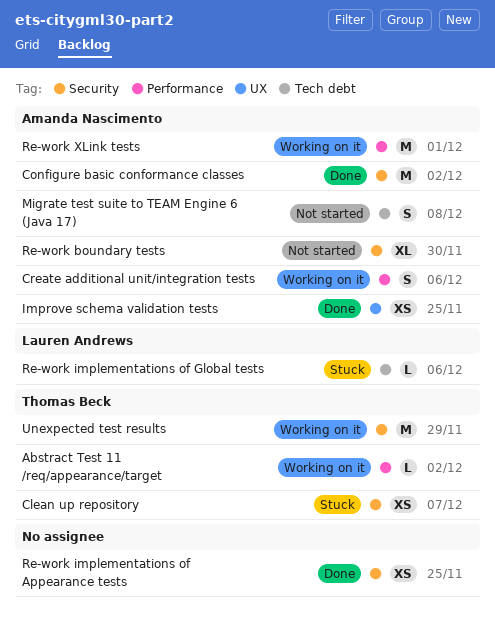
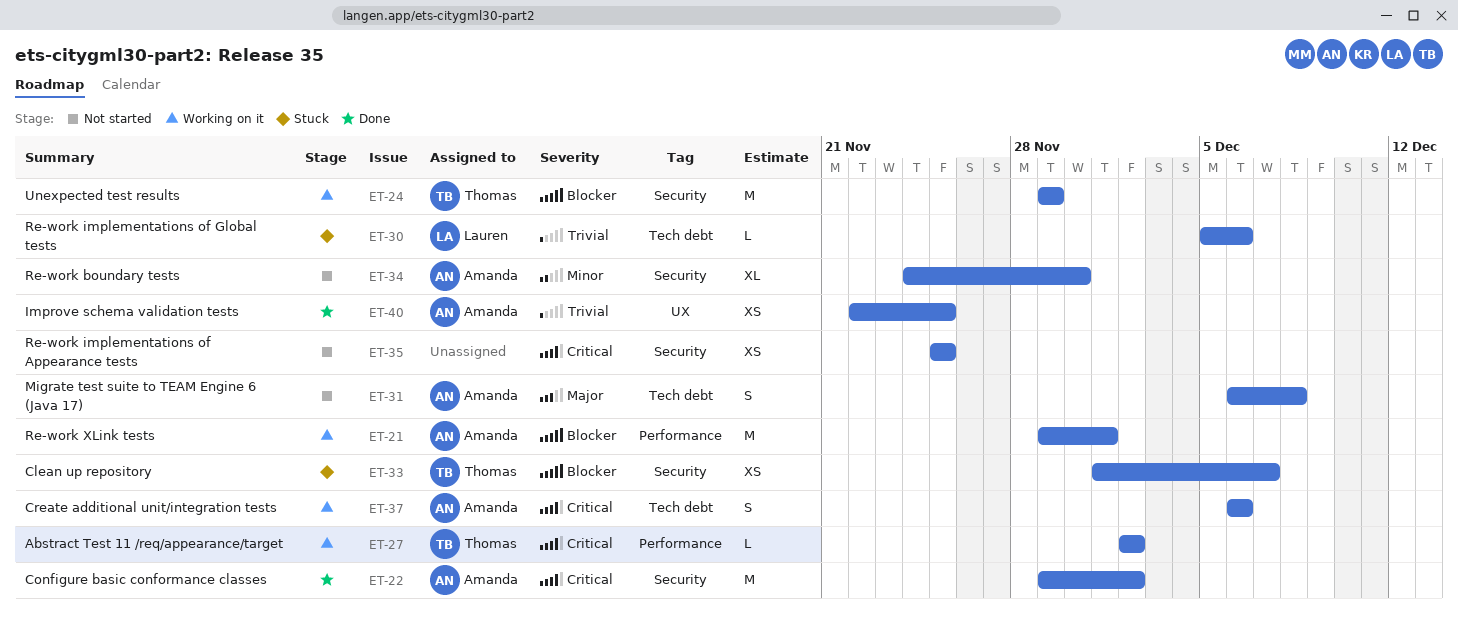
Create additional unit/integration tests, label: Performance -> Tech debt
Re-work implementations of Appearance tests, status: Done -> Not started

